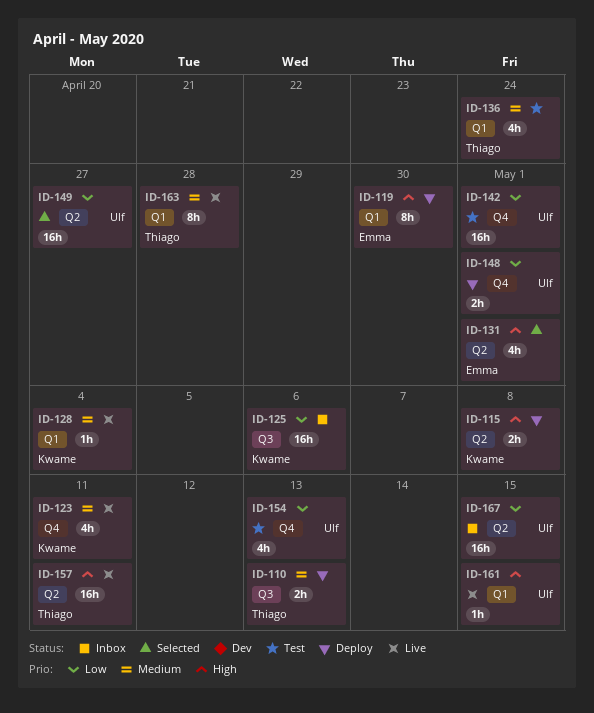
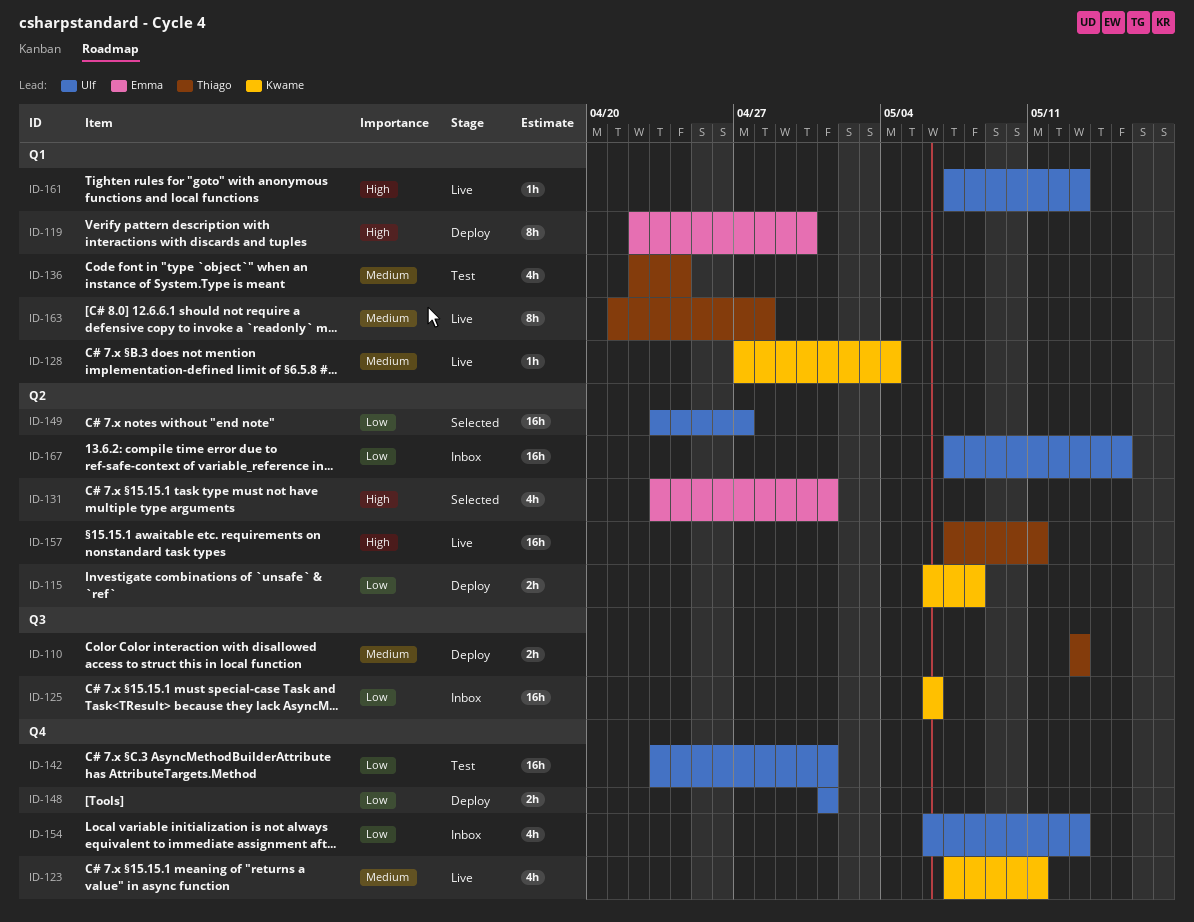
ID-115, priority: High -> Low
ID-154, status: Test -> Inbox
ID-161, due: May 15 -> May 13

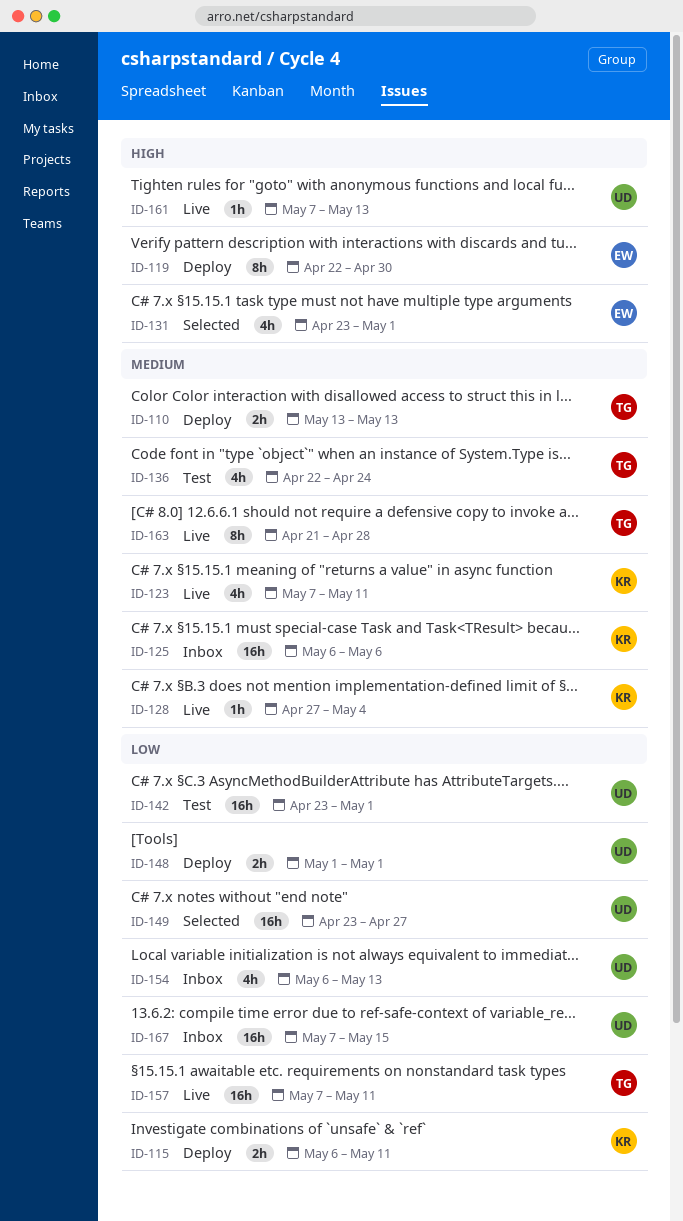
ID-115, due: May 8 -> May 11
ID-125, priority: Low -> Medium
ID-157, priority: High -> Low

